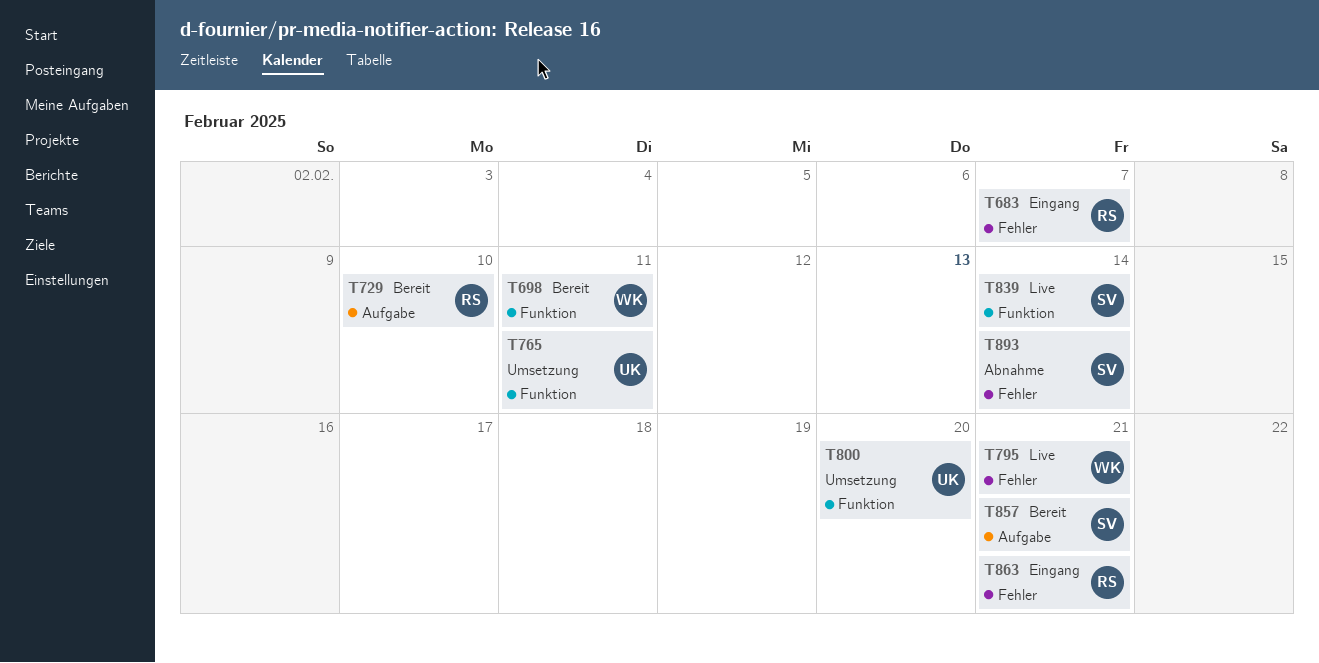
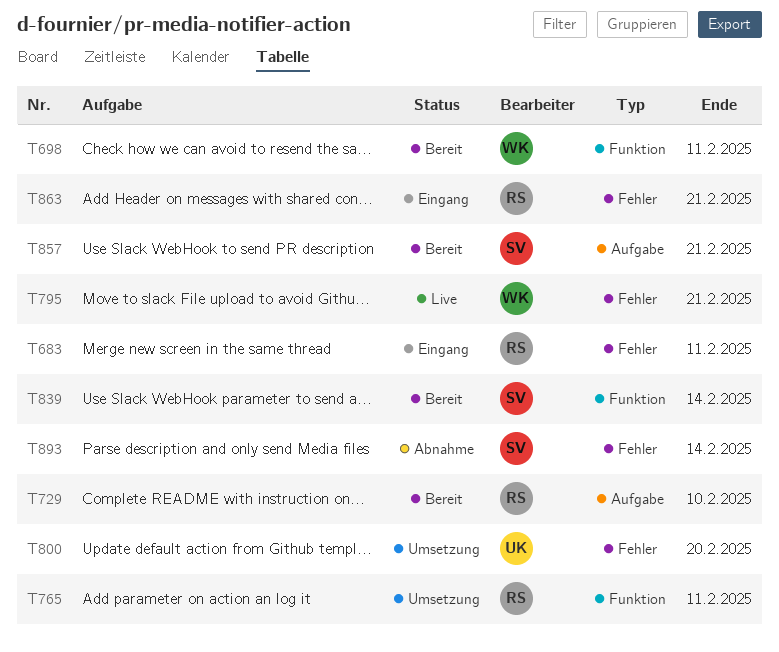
T683, due: Feb 7 -> Feb 11
T765, owner: UK -> RS
T800, label: Funktion -> Fehler
T839, status: Live -> Bereit

